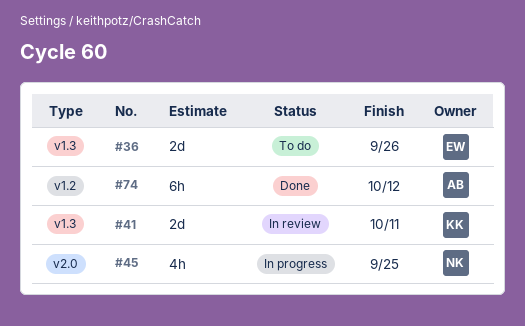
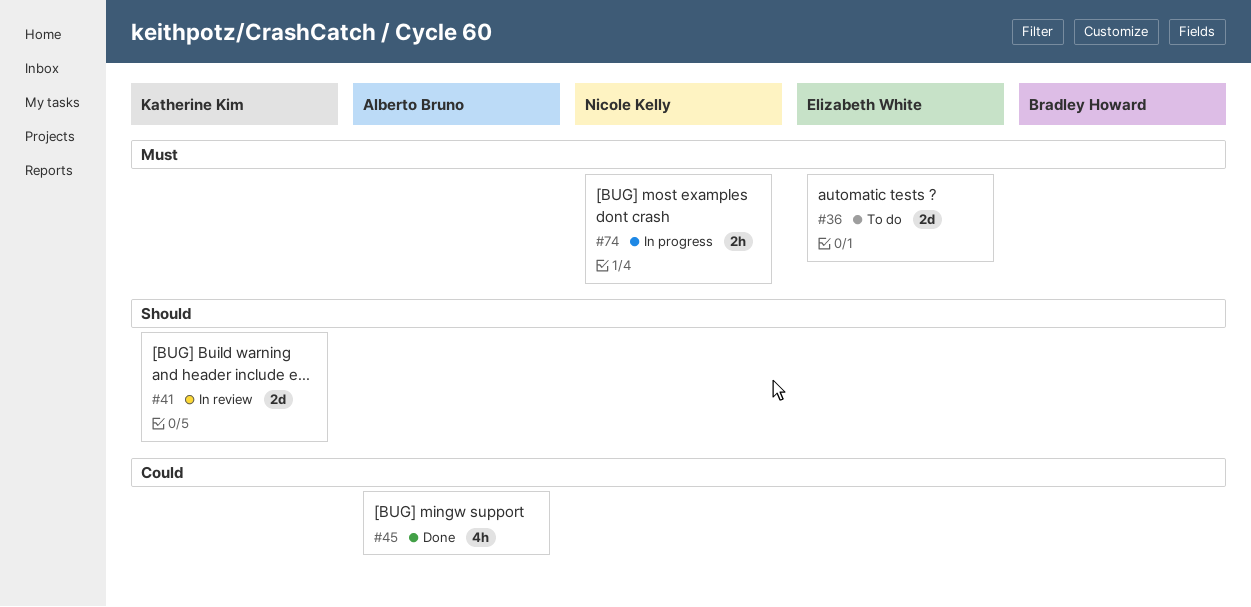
#45, status: In progress -> Done
#45, owner: Nicole Kelly -> Alberto Bruno
#74, status: Done -> In progress
#74, owner: Alberto Bruno -> Nicole Kelly
#74, estimate: 6h -> 2h

